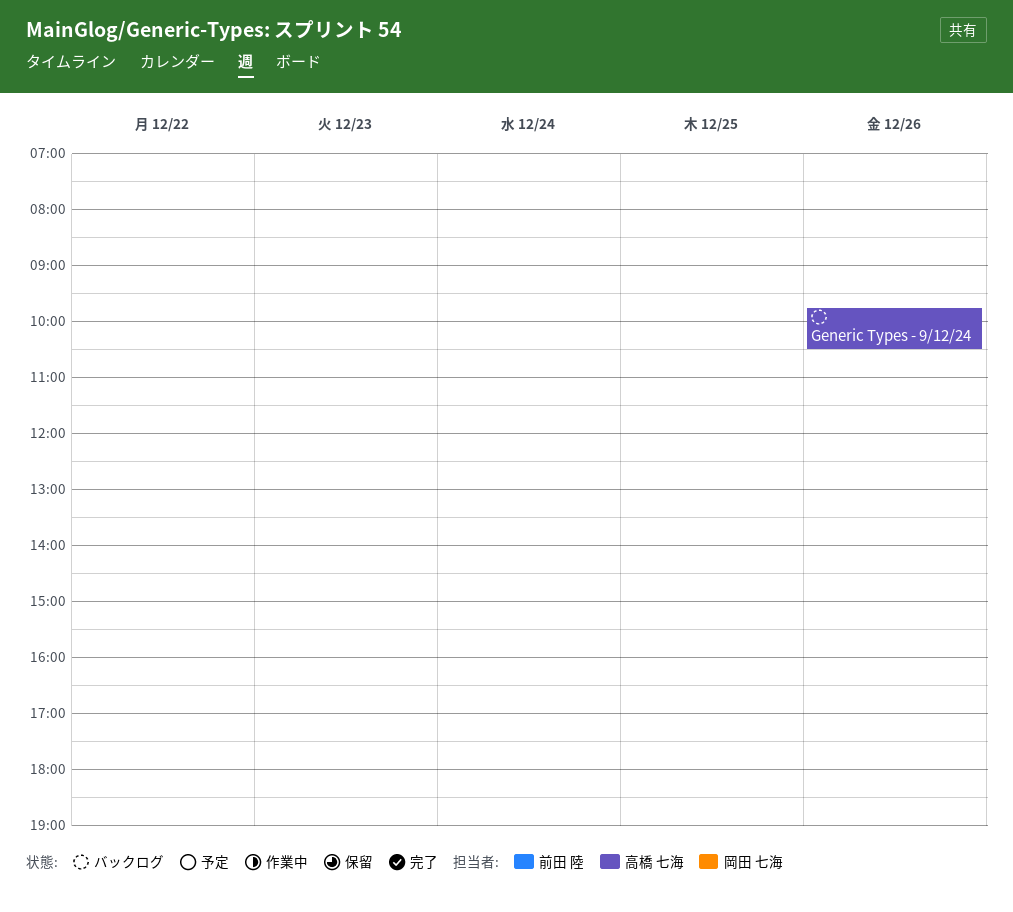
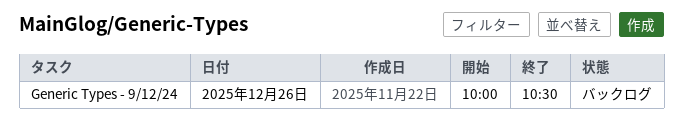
Generic Types - 9/12/24, begins: 09:45 -> 10:00

